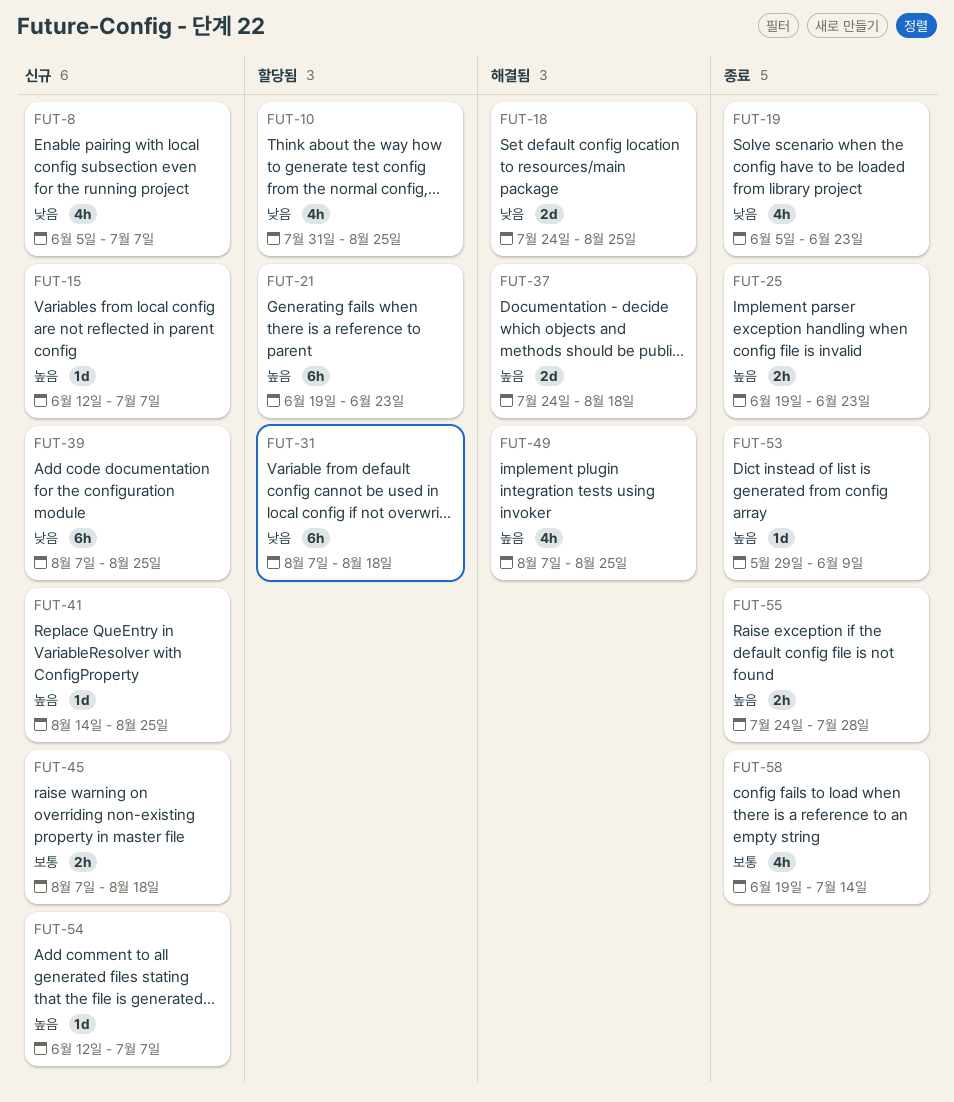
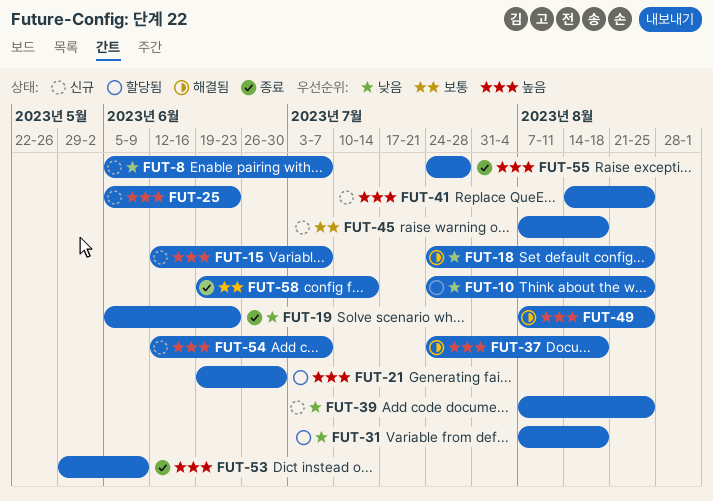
FUT-10, start: Jul 31 -> Jul 24
FUT-21, due: Jun 23 -> Jun 30
FUT-25, status: 종료 -> 신규
FUT-25, start: Jun 19 -> Jun 5

